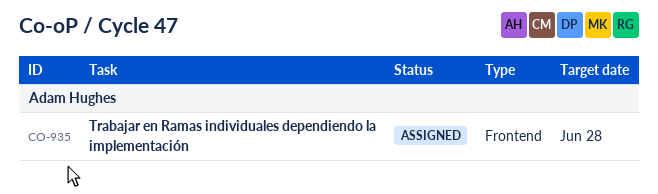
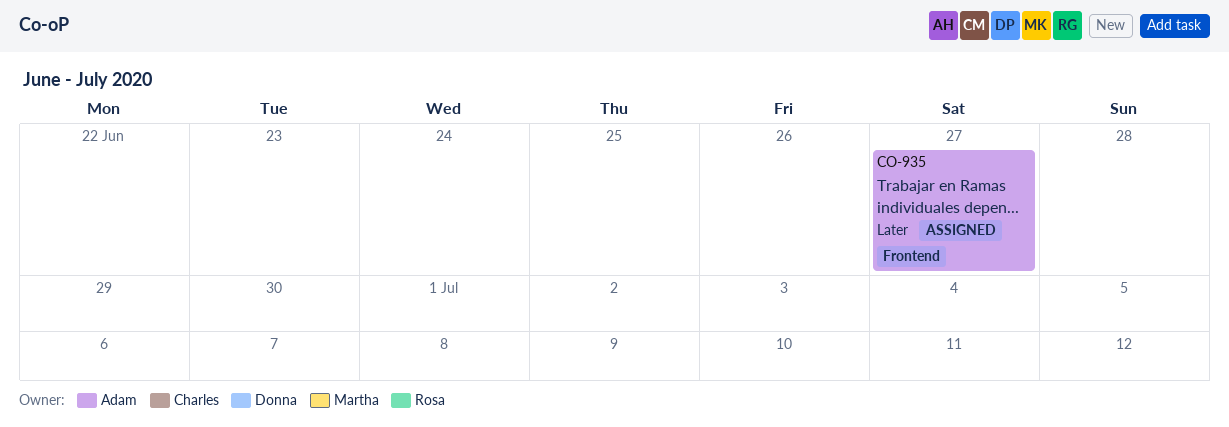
CO-935, due: Jun 28 -> Jun 27

